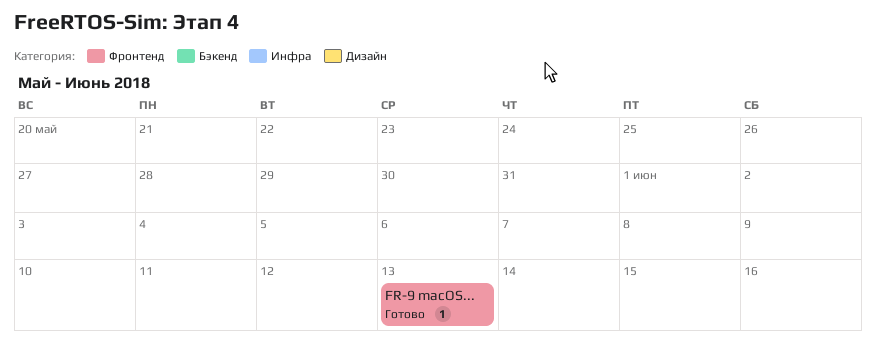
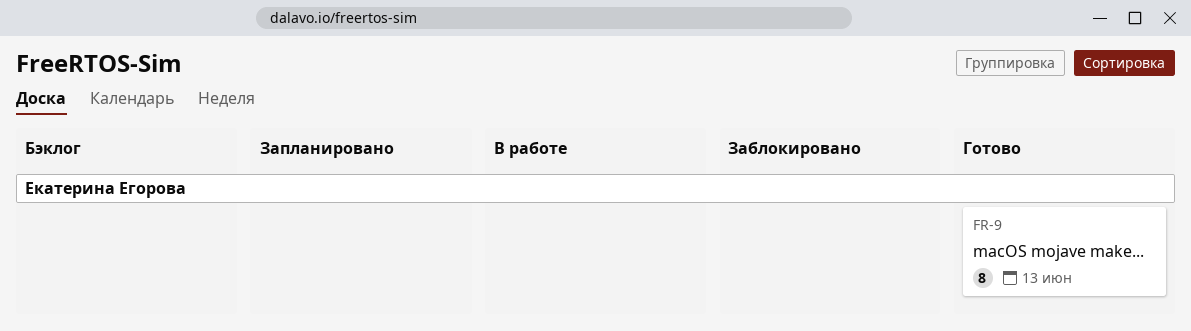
FR-9, estimate: 1 -> 8

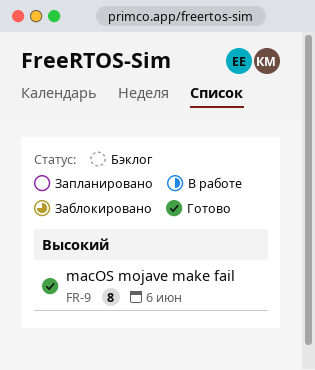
FR-9, due: Jun 13 -> Jun 6

